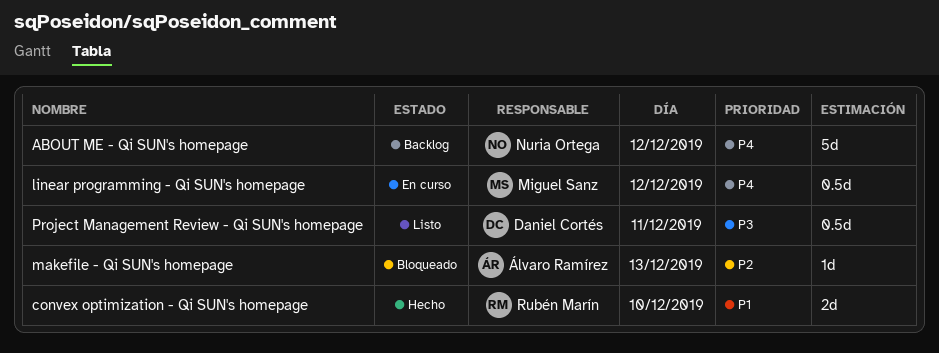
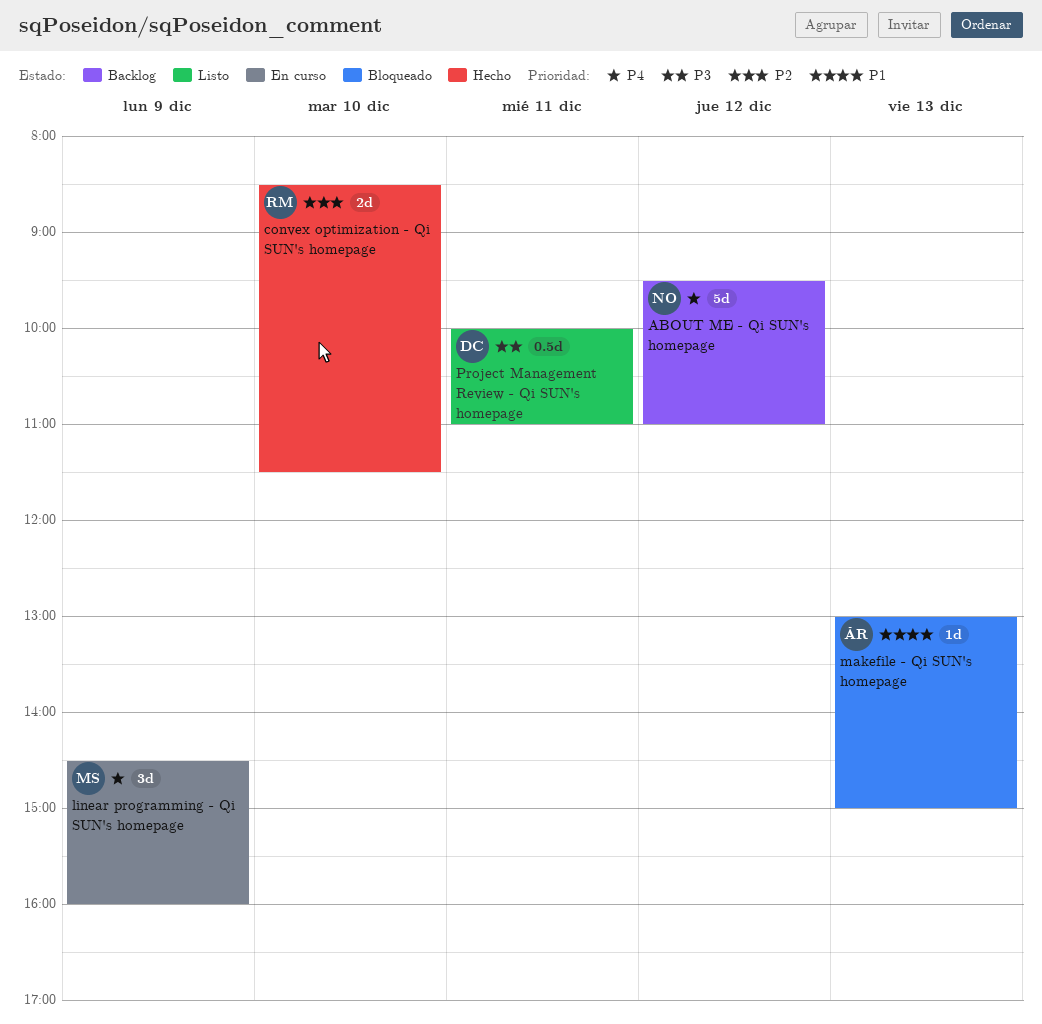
convex optimization - Qi SUN's homepage, priority: P1 -> P2
linear programming - Qi SUN's homepage, estimate: 0.5d -> 3d
linear programming - Qi SUN's homepage, day: Dec 12 -> Dec 9
makefile - Qi SUN's homepage, priority: P2 -> P1

